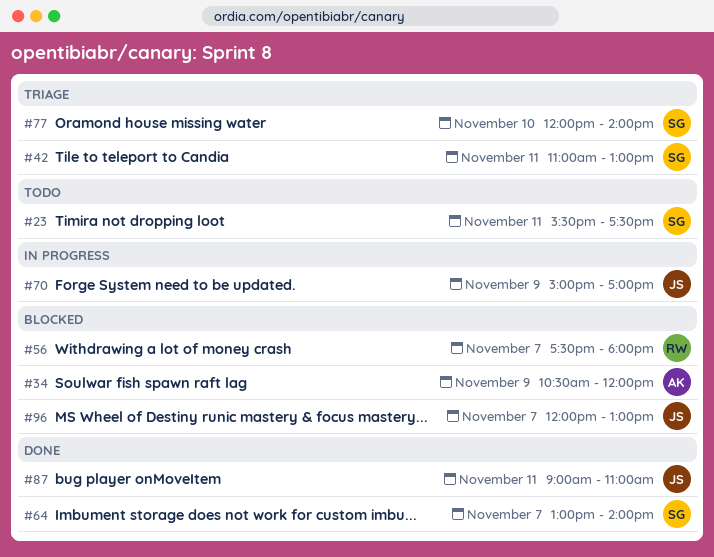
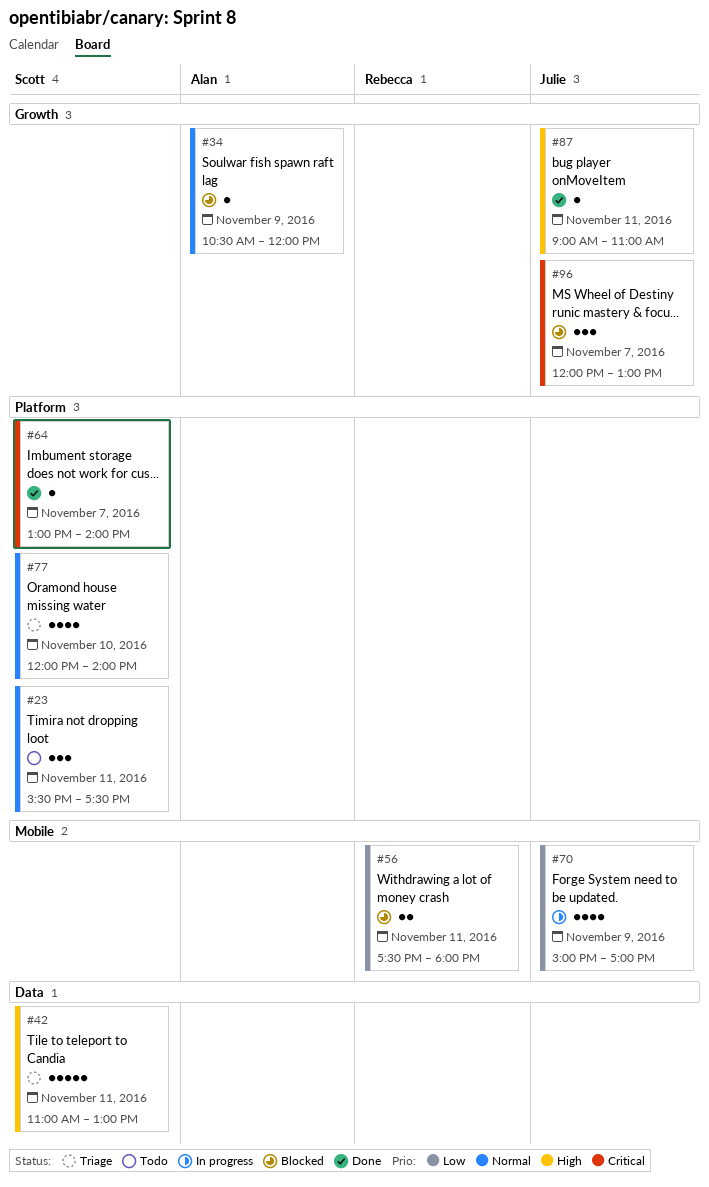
#56, day: Nov 7 -> Nov 11

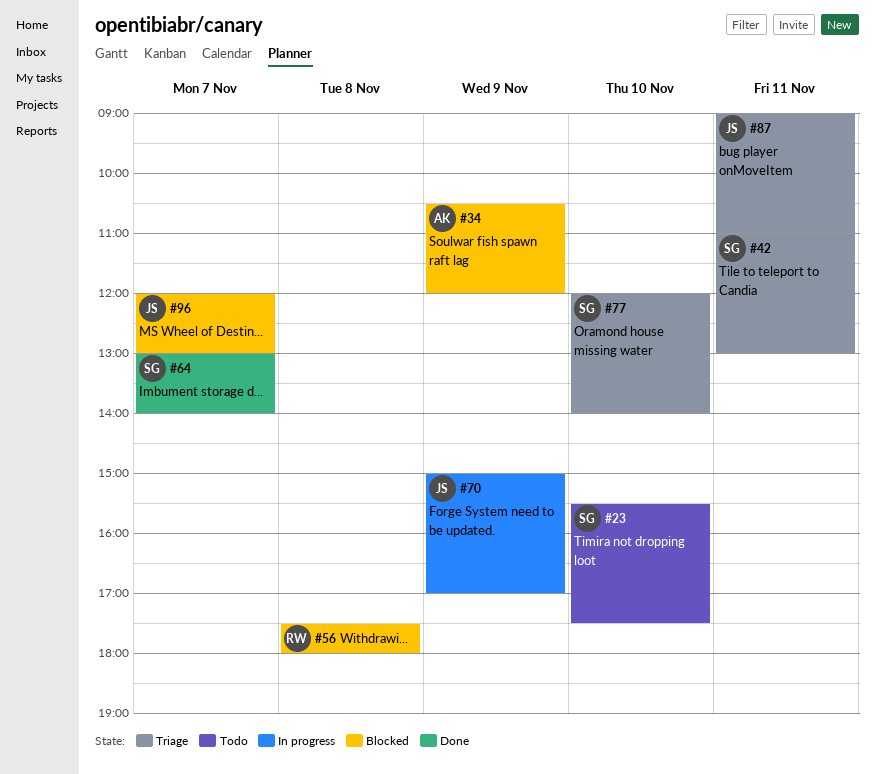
#23, day: Nov 11 -> Nov 10
#56, day: Nov 11 -> Nov 8
#87, status: Done -> Triage

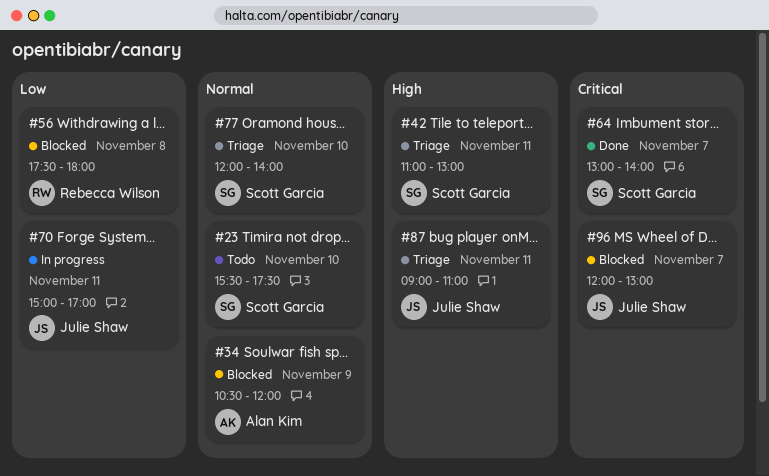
#70, day: Nov 9 -> Nov 11

